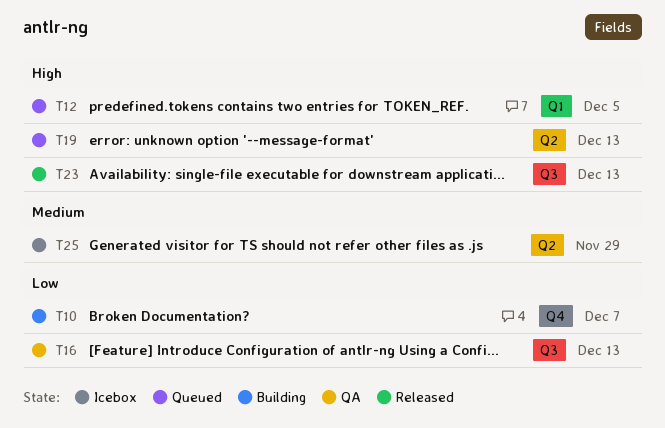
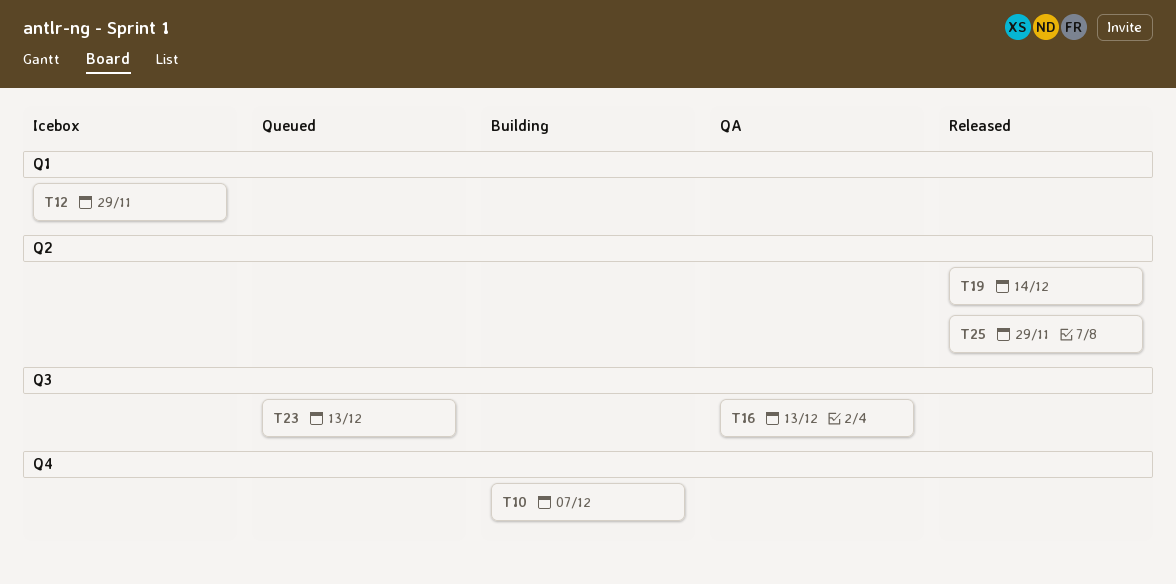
T12, status: Queued -> Icebox
T12, due: Dec 5 -> Nov 29
T19, status: Queued -> Released
T19, due: Dec 13 -> Dec 14
T23, status: Released -> Queued
T25, status: Icebox -> Released

